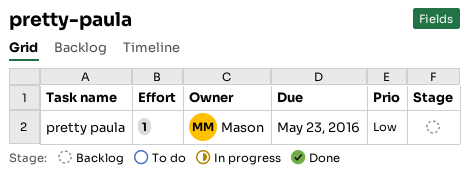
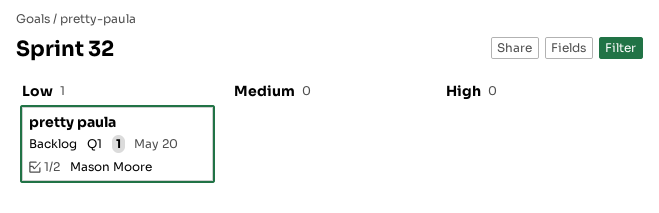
pretty paula, due: May 23 -> May 20

